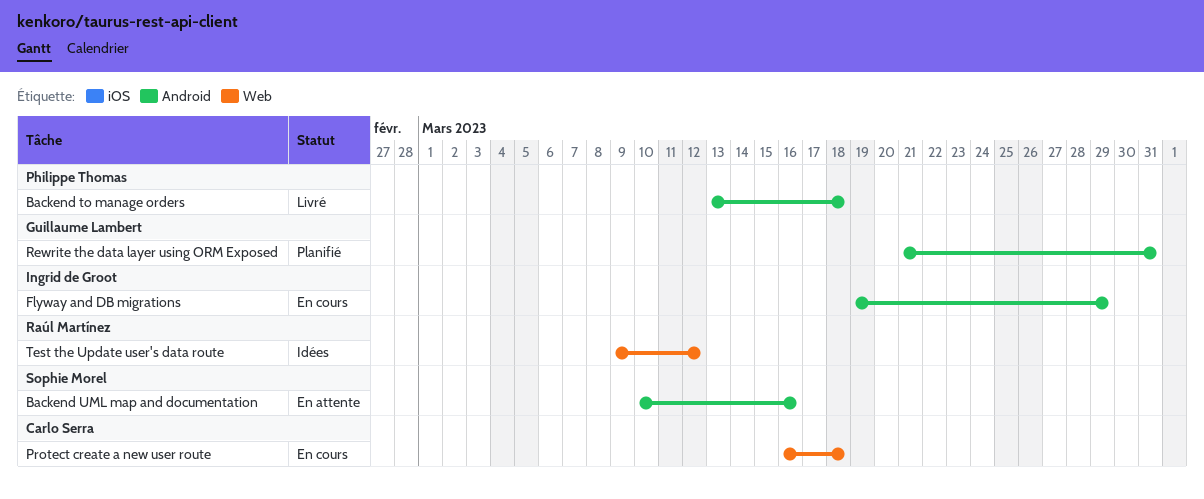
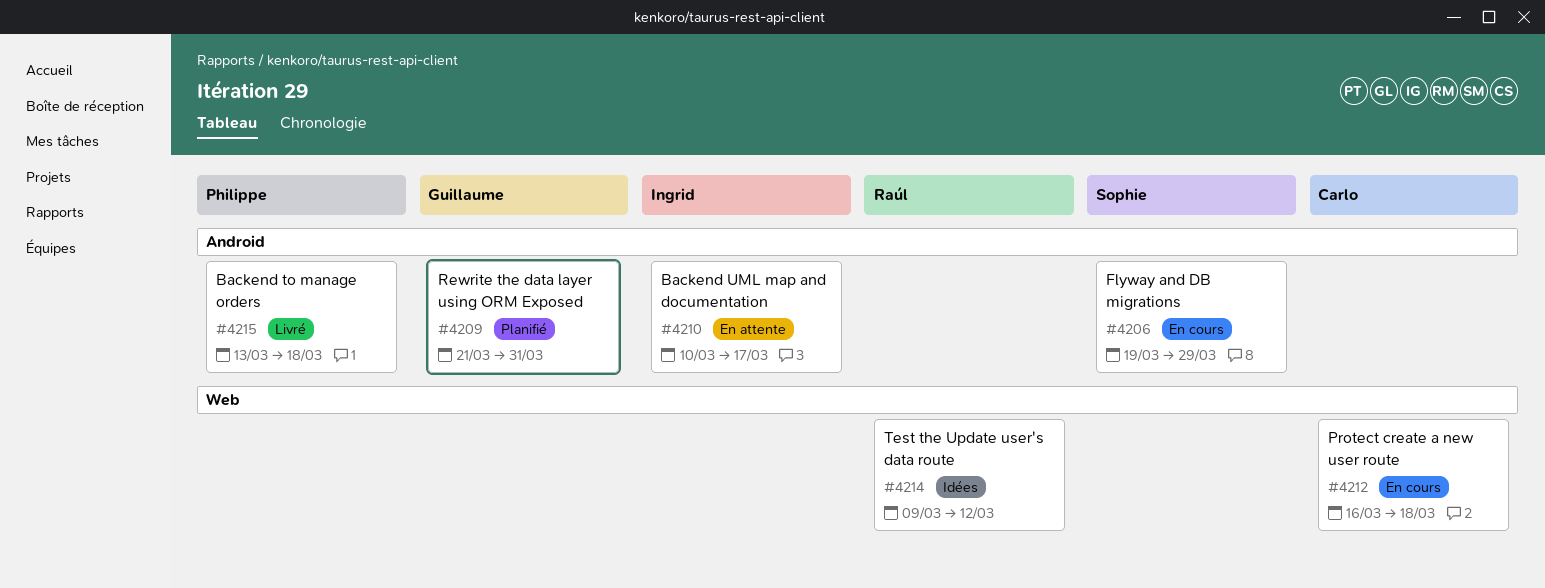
Backend UML map and documentation, owner: Sophie Morel -> Ingrid de Groot
Backend UML map and documentation, due: Mar 16 -> Mar 17
Flyway and DB migrations, owner: Ingrid de Groot -> Sophie Morel

